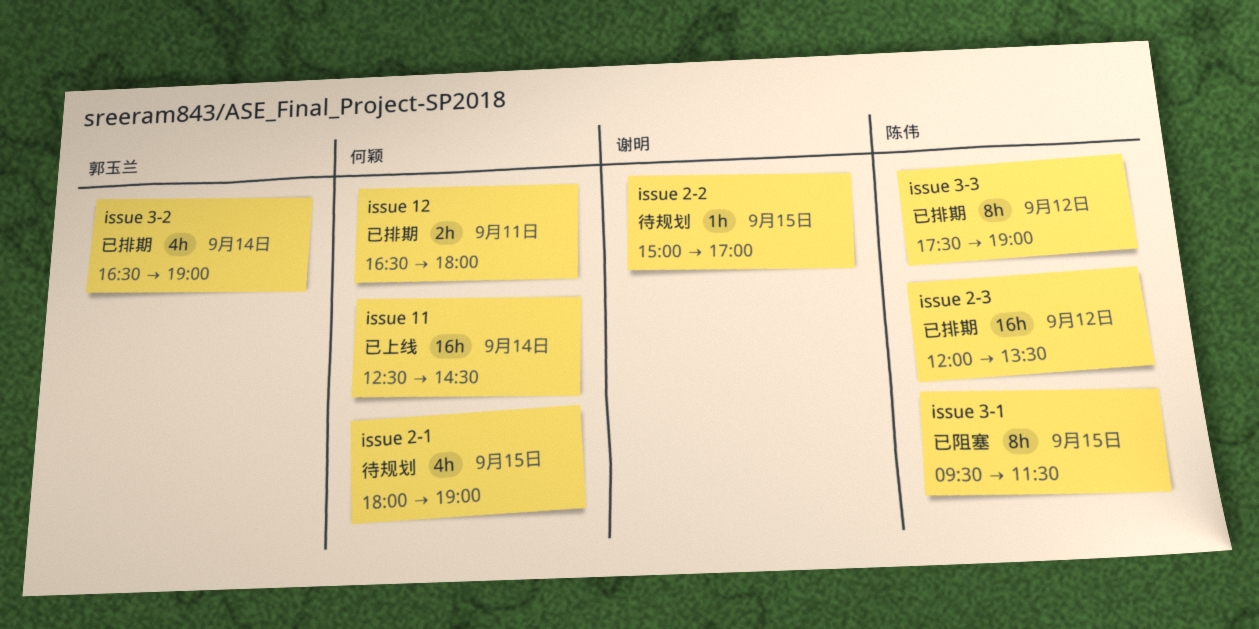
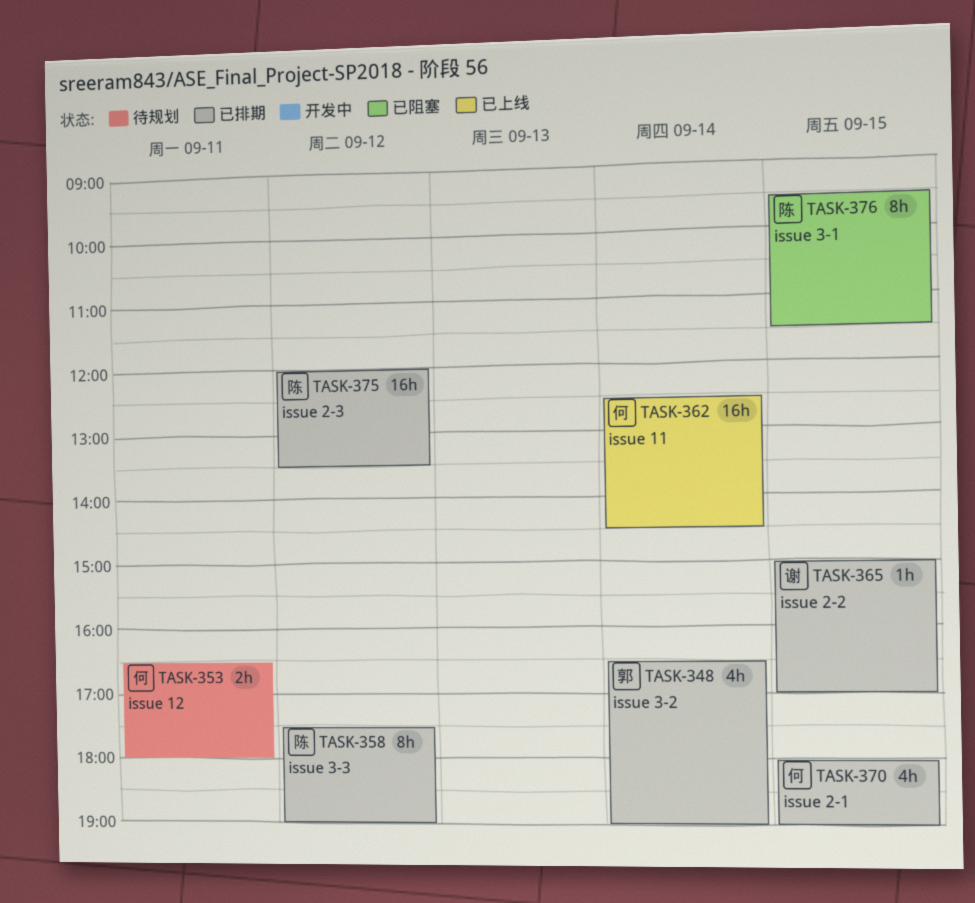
issue 12, status: 已排期 -> 待规划
issue 2-1, status: 待规划 -> 已排期
issue 2-2, status: 待规划 -> 已排期

